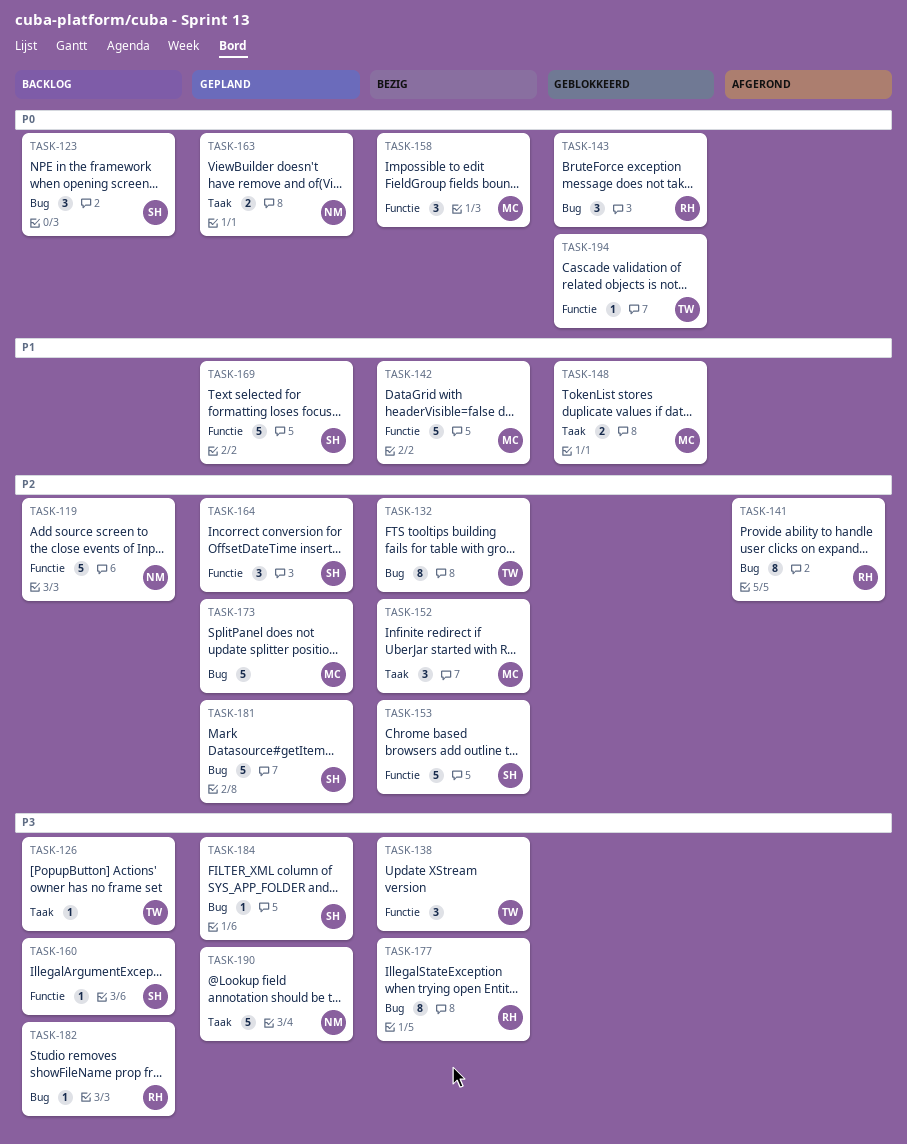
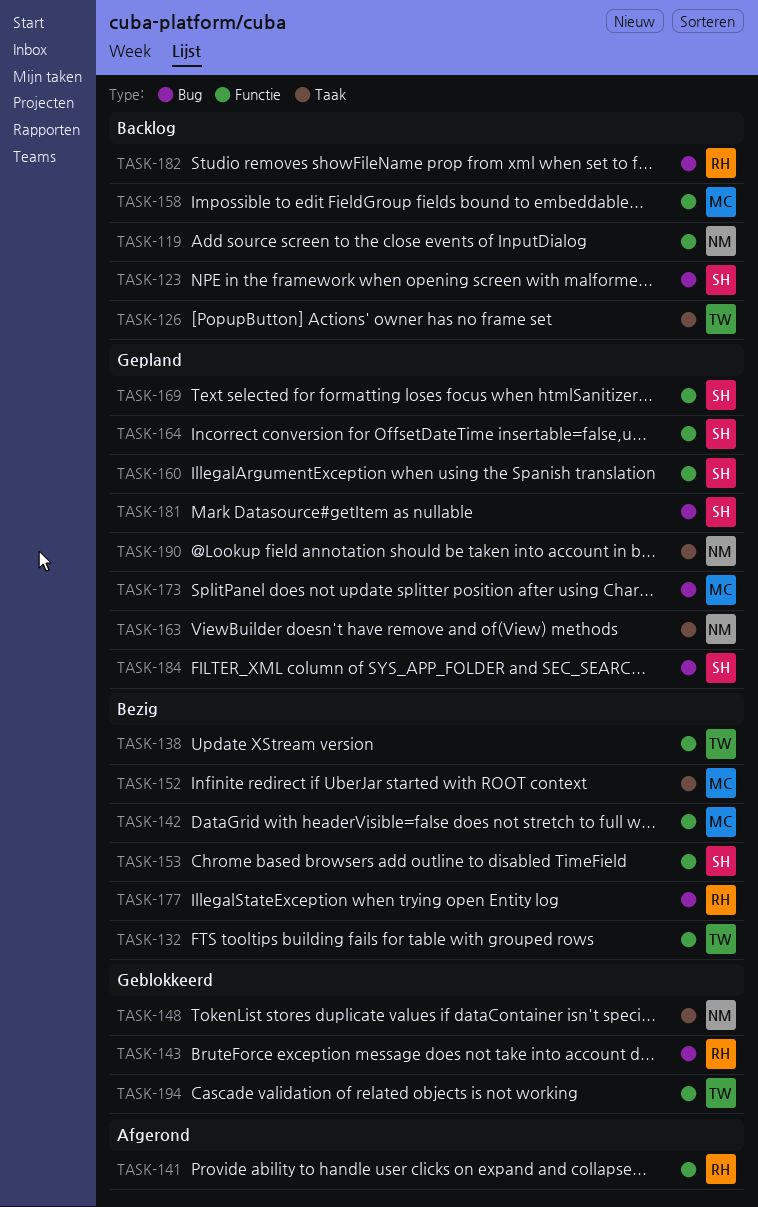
TASK-132, label: Bug -> Functie
TASK-141, label: Bug -> Functie
TASK-148, owner: MC -> NM
TASK-158, status: Bezig -> Backlog
TASK-160, status: Backlog -> Gepland

